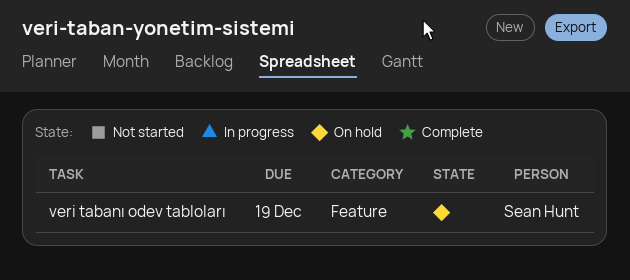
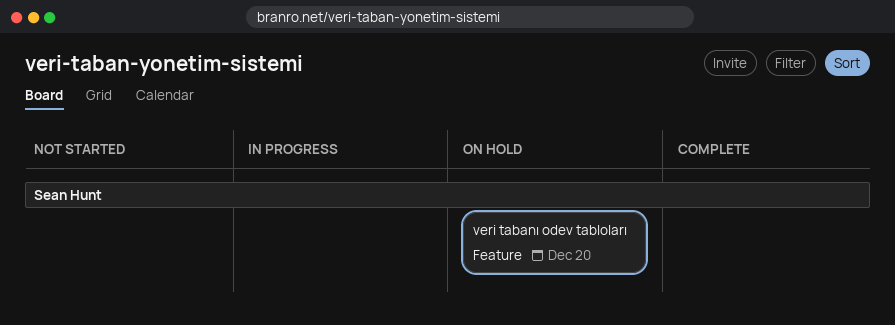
veri tabanı odev tabloları, due: Dec 19 -> Dec 20

